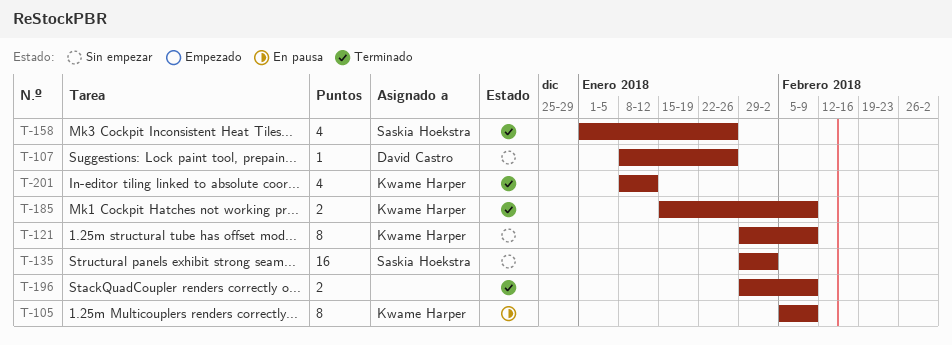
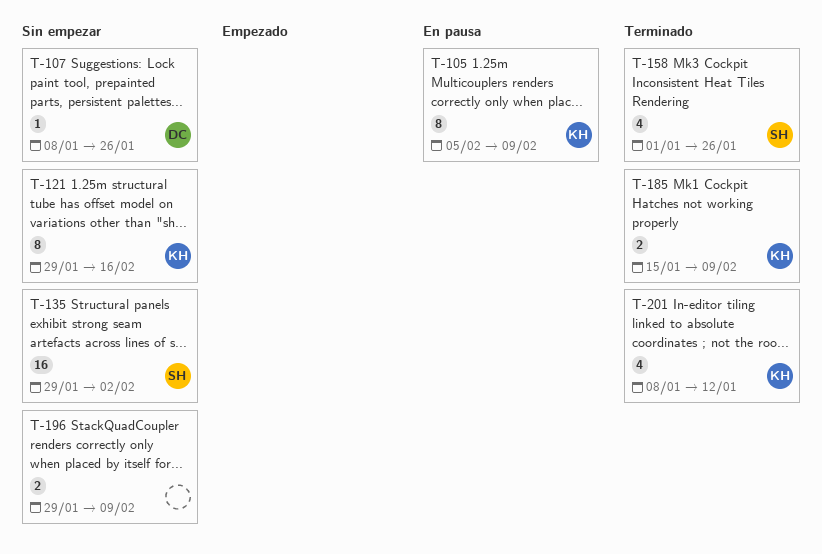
T-121, due: Feb 9 -> Feb 16
T-196, status: Terminado -> Sin empezar

